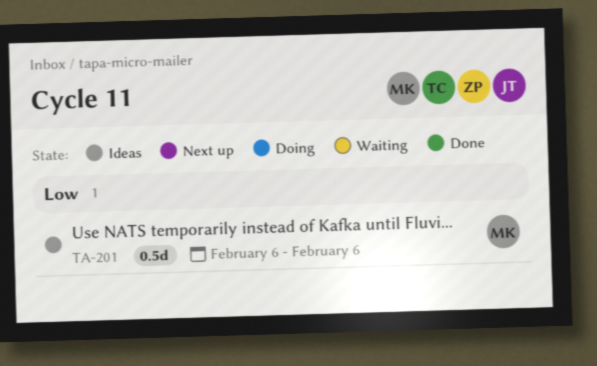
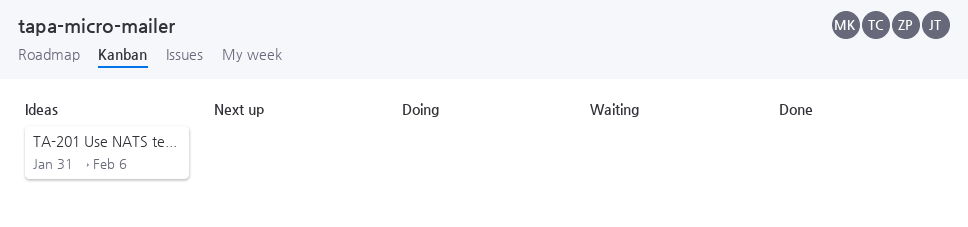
TA-201, start: Feb 6 -> Jan 31

